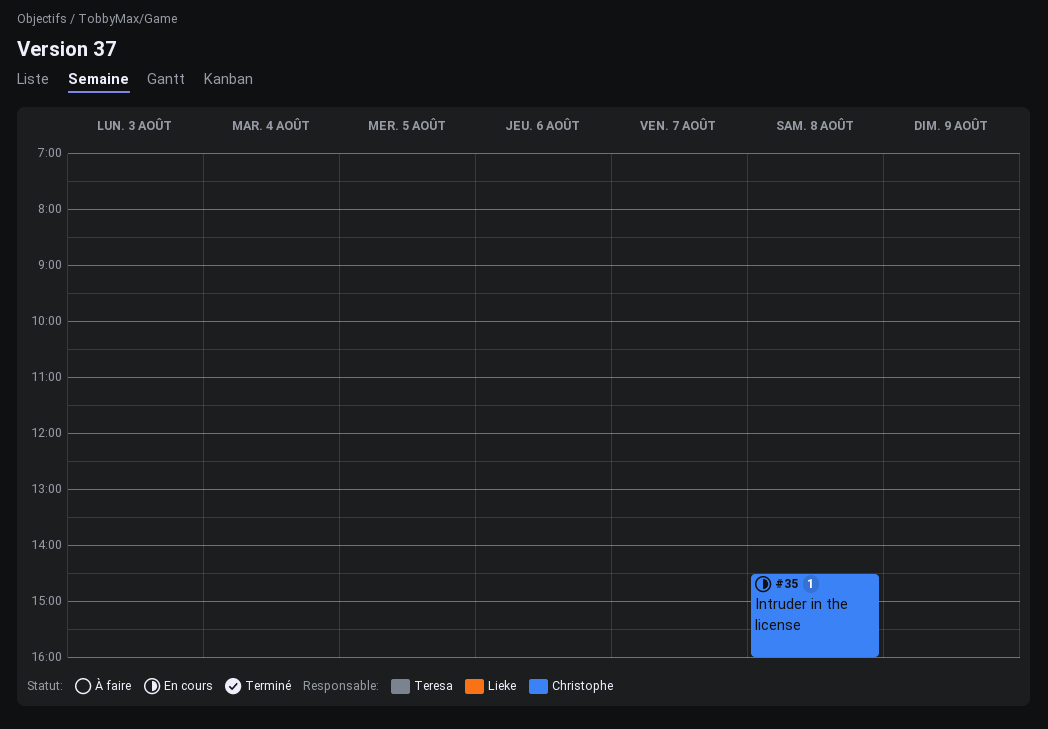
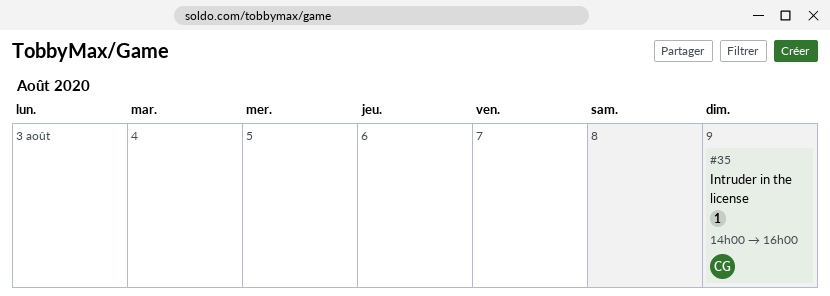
#35, day: Aug 8 -> Aug 9
#35, begins: 14:30 -> 14:00

